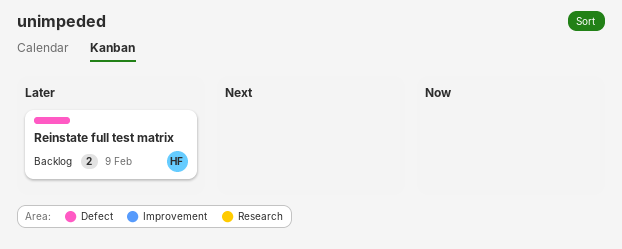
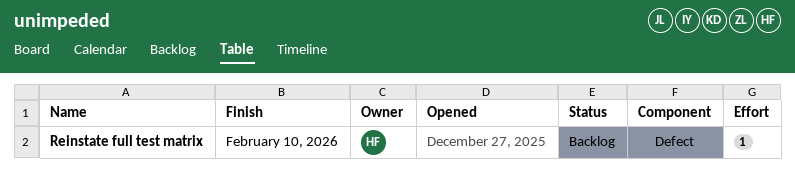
Reinstate full test matrix, estimate: 2 -> 1
Reinstate full test matrix, due: Feb 9 -> Feb 10

